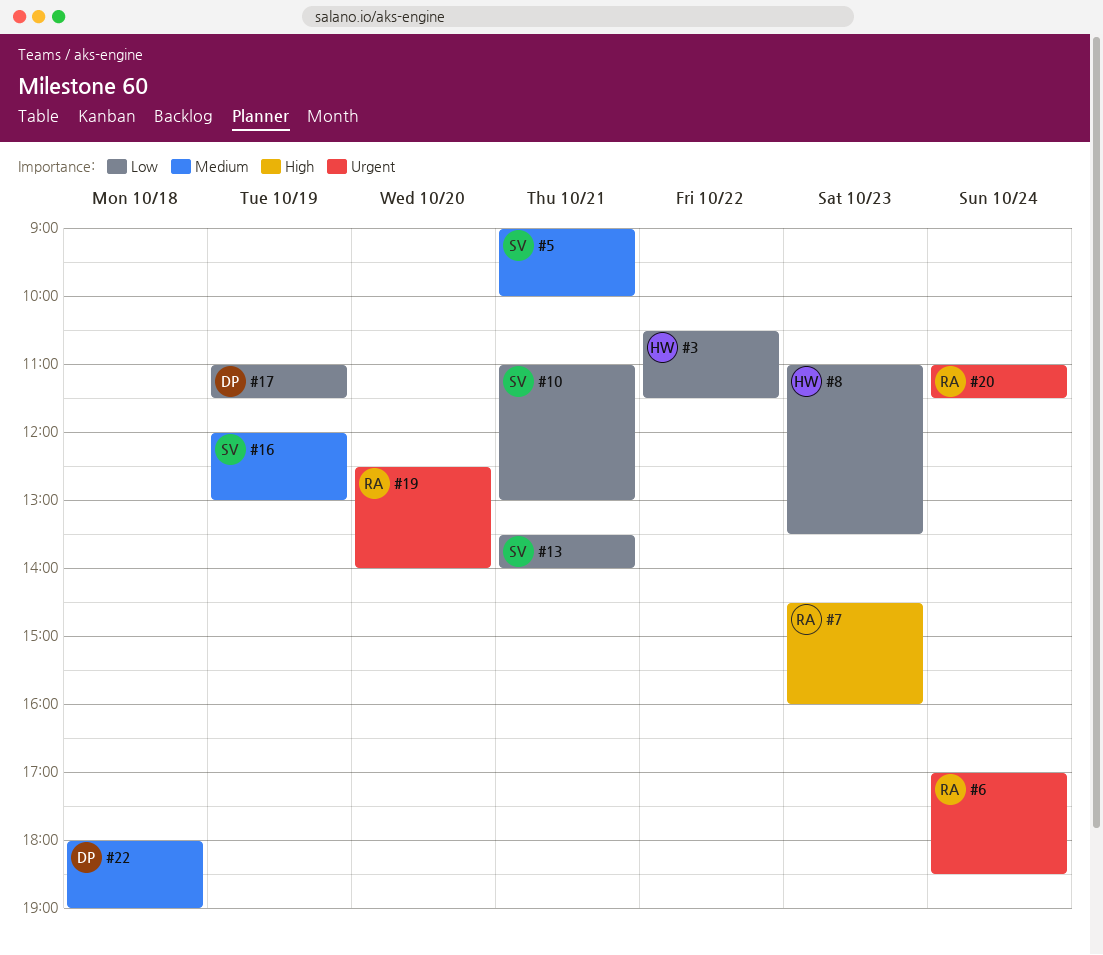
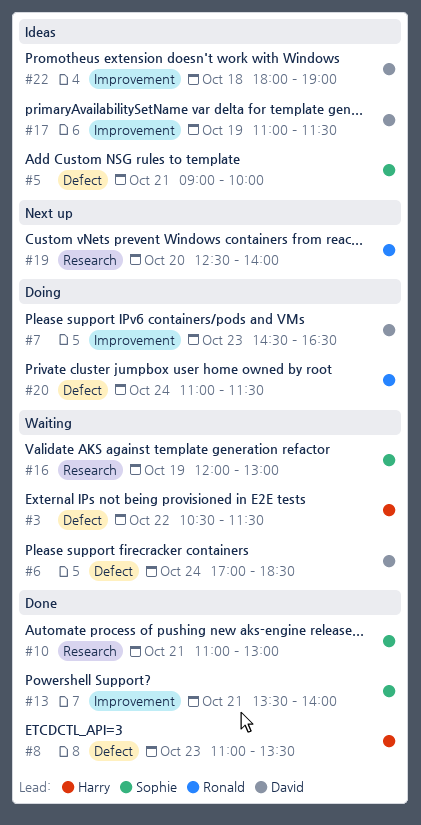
#6, owner: Ronald -> David
#7, owner: Ronald -> David
#7, ends: 16:00 -> 16:30

